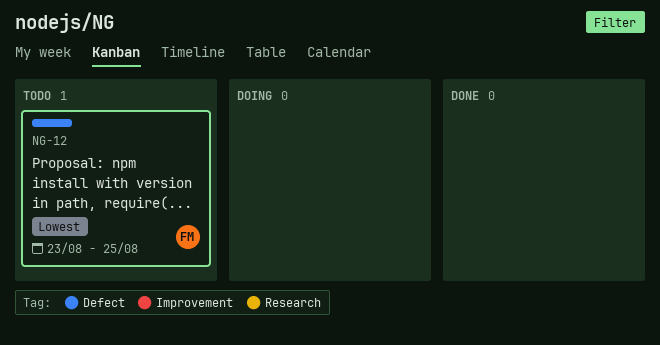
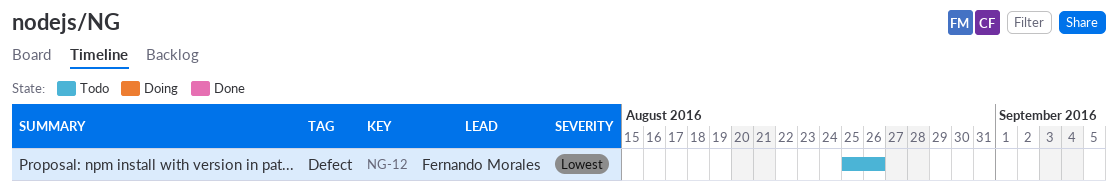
NG-12, start: Aug 23 -> Aug 25
NG-12, due: Aug 25 -> Aug 26

